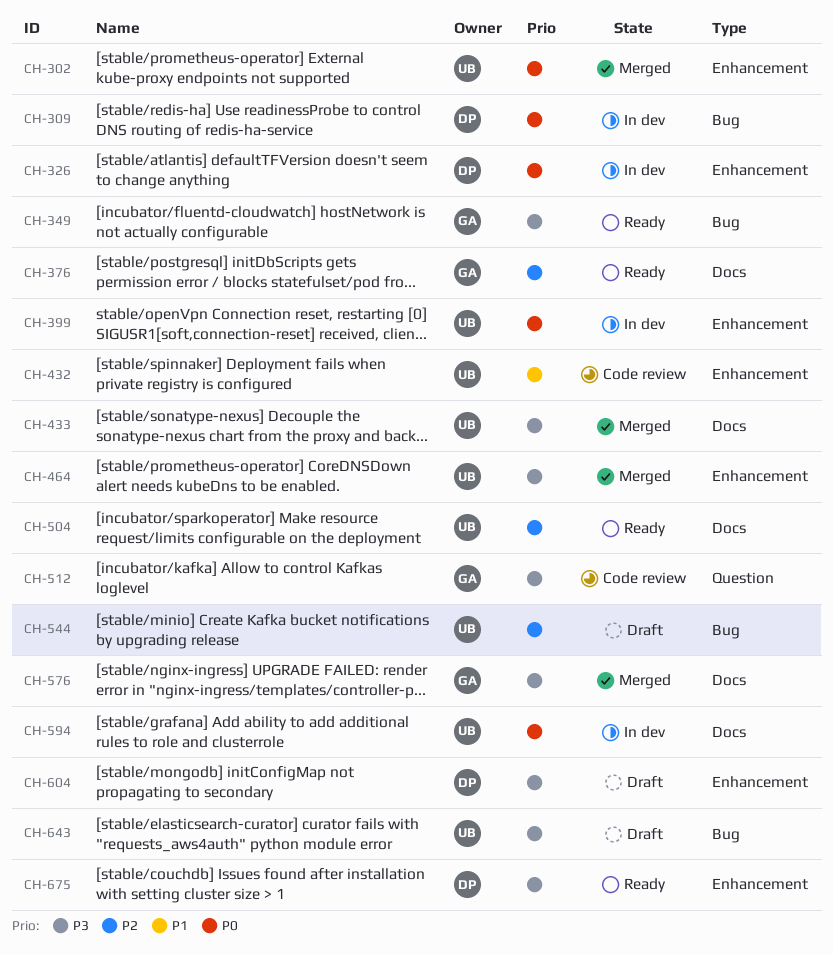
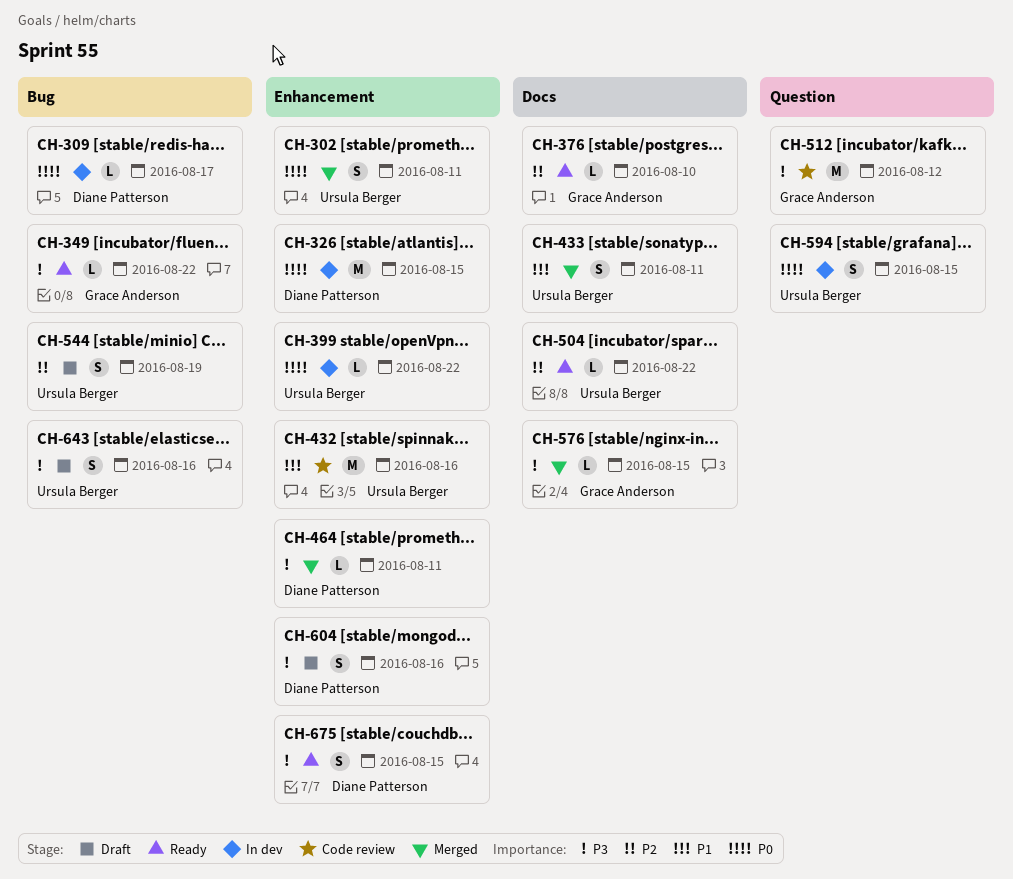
CH-433, priority: P3 -> P1
CH-464, owner: Ursula Berger -> Diane Patterson
CH-594, label: Docs -> Question

